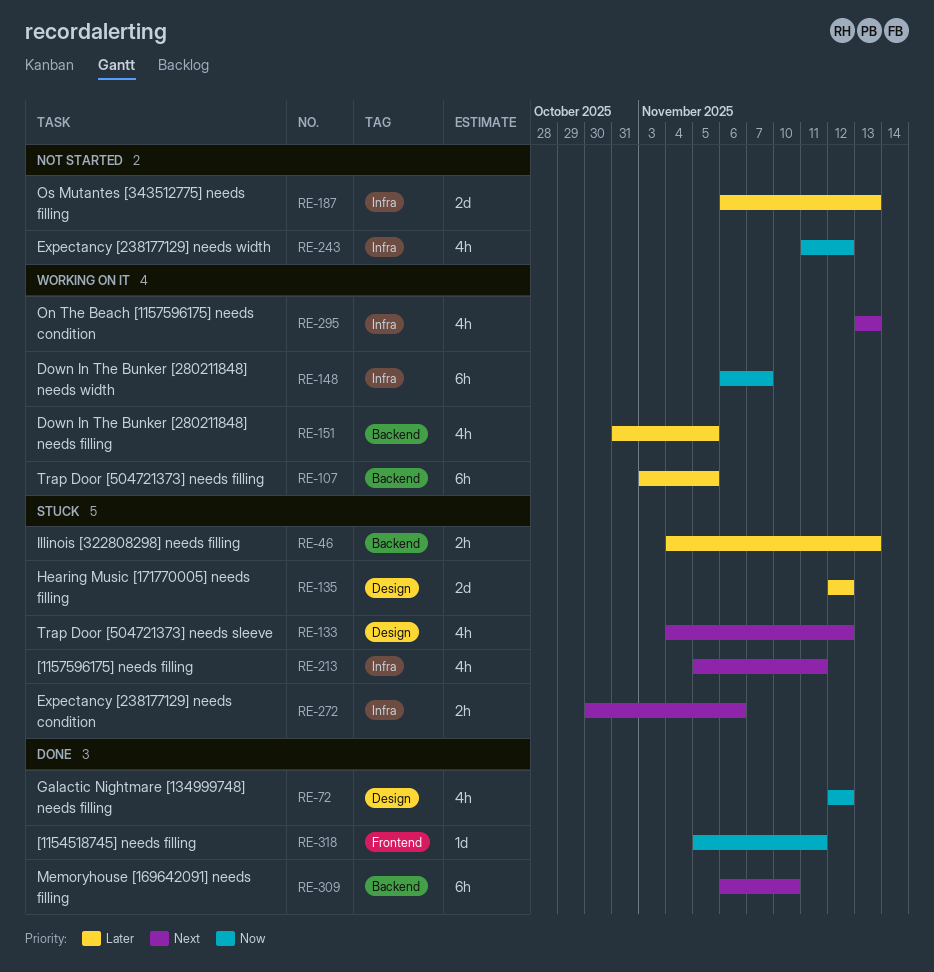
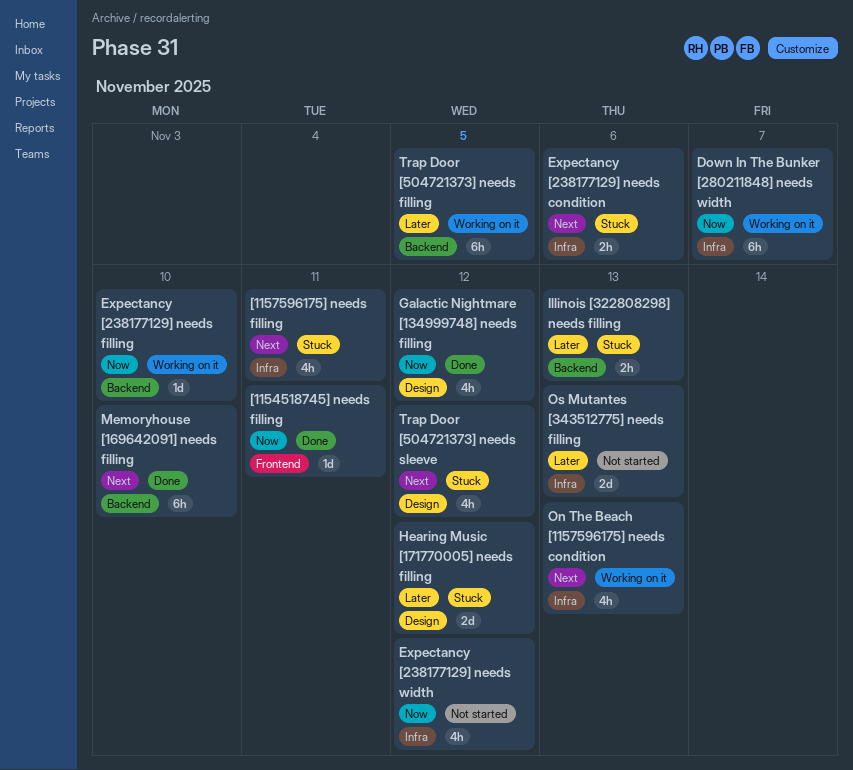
Down In The Bunker [280211848] needs filling: present -> none
Expectancy [238177129] needs filling: none -> present

